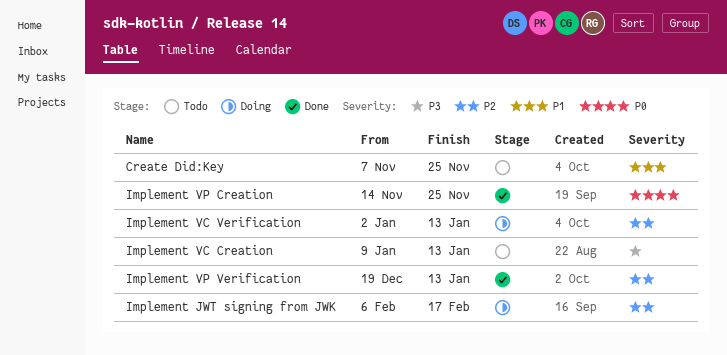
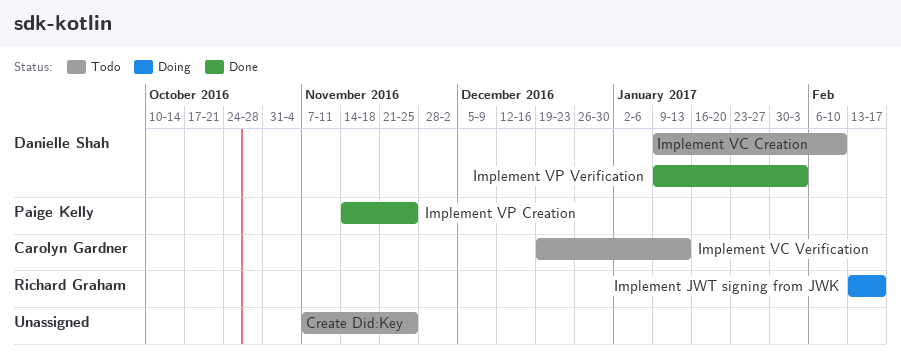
Implement JWT signing from JWK, start: Feb 6 -> Feb 13
Implement VC Creation, due: Jan 13 -> Feb 10
Implement VC Verification, status: Doing -> Todo
Implement VC Verification, start: Jan 2 -> Dec 19
Implement VP Verification, start: Dec 19 -> Jan 9
Implement VP Verification, due: Jan 13 -> Feb 3

